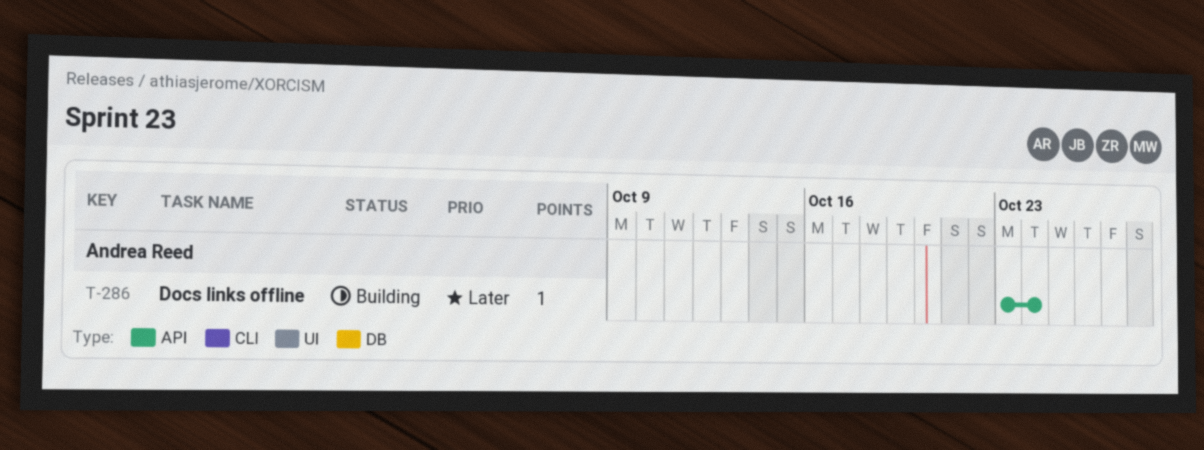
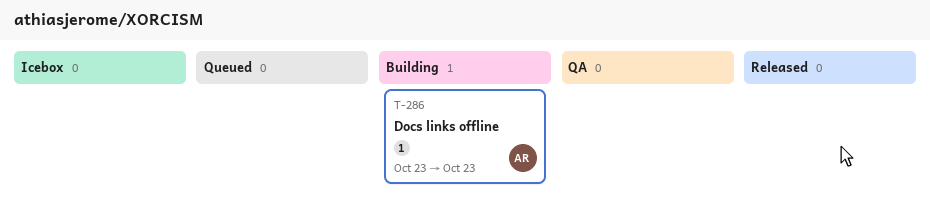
T-286, due: Oct 24 -> Oct 23

